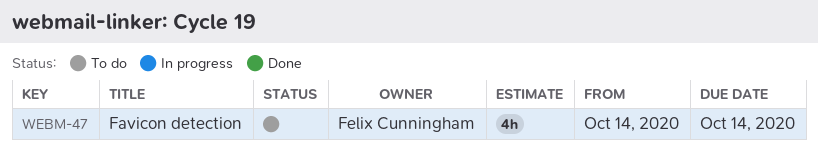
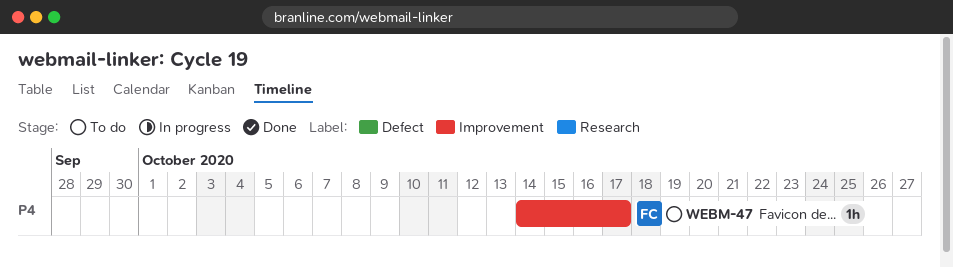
WEBM-47, estimate: 4h -> 1h
WEBM-47, due: Oct 14 -> Oct 17

